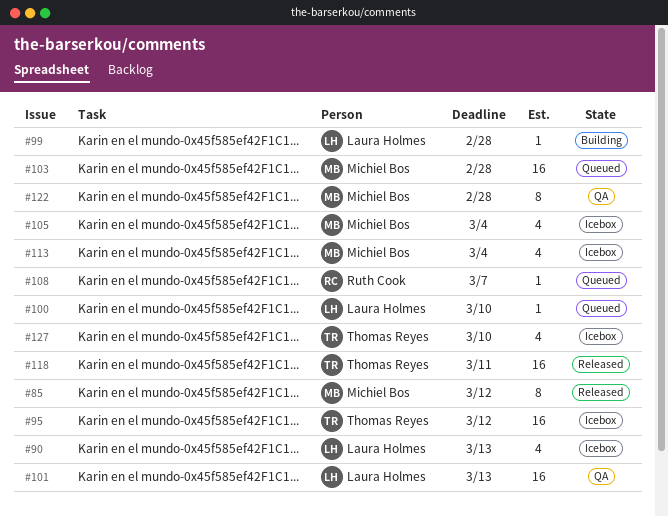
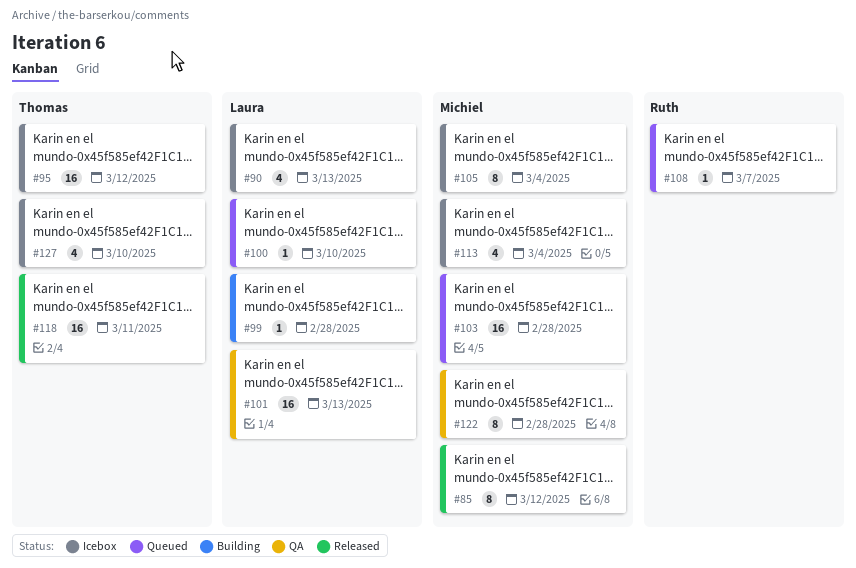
#105, estimate: 4 -> 8

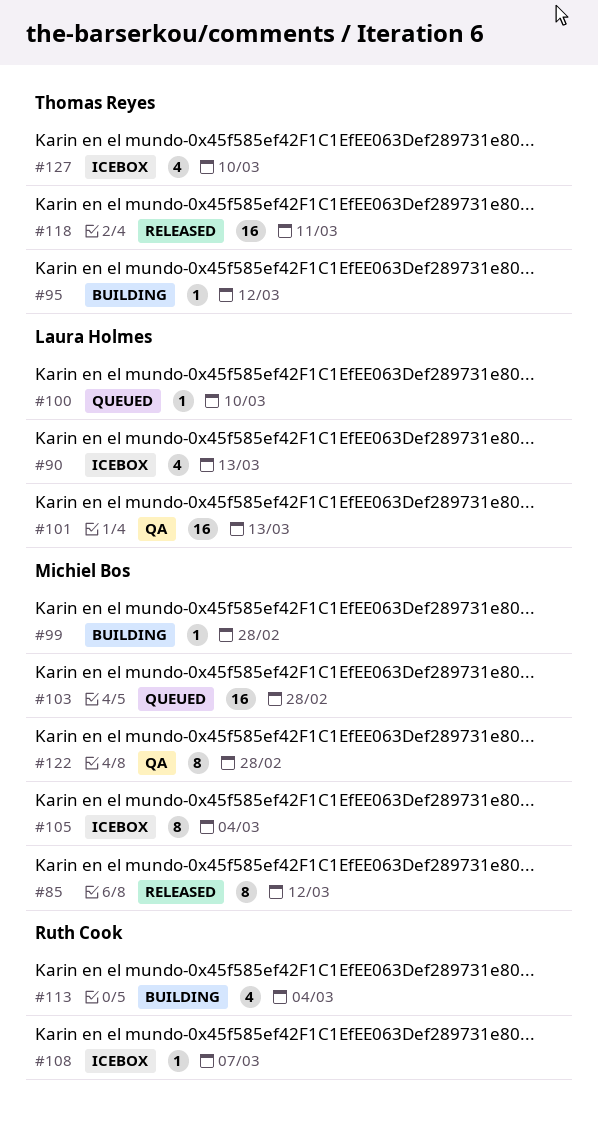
#95, status: Icebox -> Building
#95, estimate: 16 -> 1
#99, owner: Laura Holmes -> Michiel Bos
#108, status: Queued -> Icebox
#113, status: Icebox -> Building
#113, owner: Michiel Bos -> Ruth Cook

